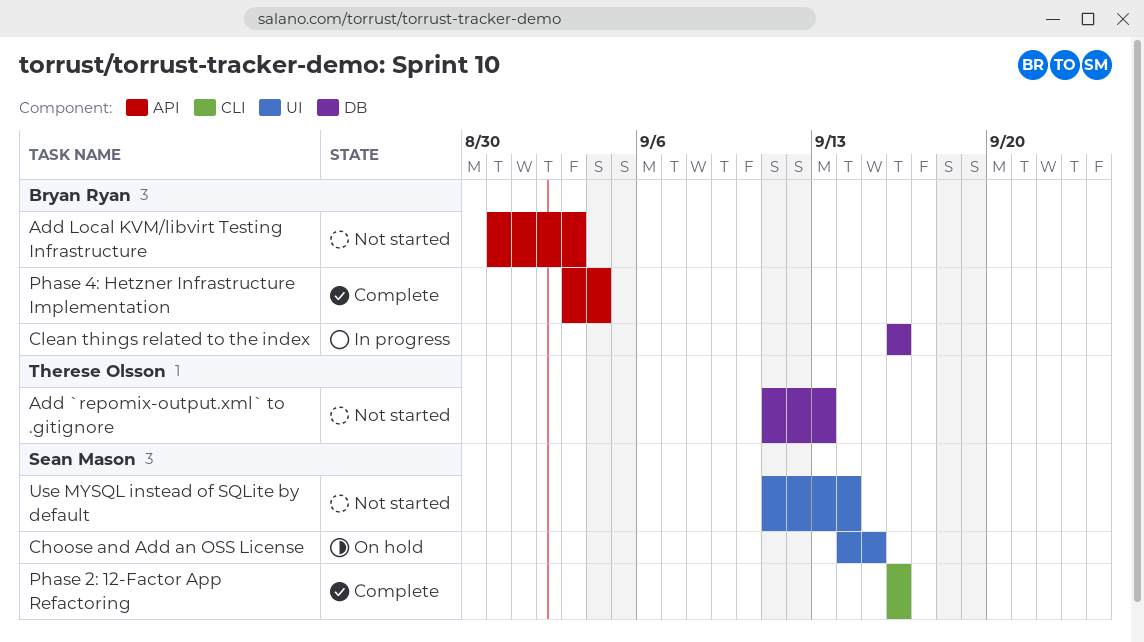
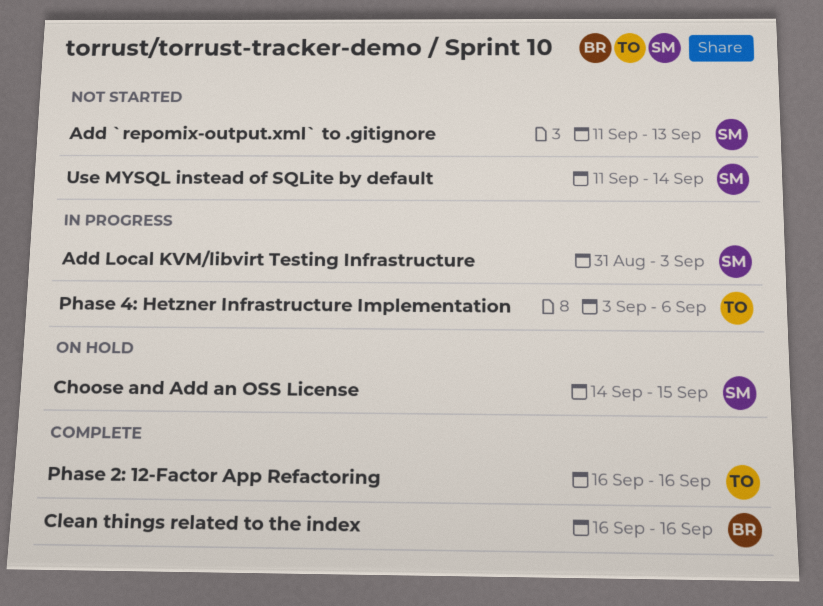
Add `repomix-output.xml` to .gitignore, owner: Therese Olsson -> Sean Mason
Add Local KVM/libvirt Testing Infrastructure, status: Not started -> In progress
Add Local KVM/libvirt Testing Infrastructure, owner: Bryan Ryan -> Sean Mason
Clean things related to the index, status: In progress -> Complete
Phase 2: 12-Factor App Refactoring, owner: Sean Mason -> Therese Olsson
Phase 4: Hetzner Infrastructure Implementation, status: Complete -> In progress
Phase 4: Hetzner Infrastructure Implementation, owner: Bryan Ryan -> Therese Olsson
Phase 4: Hetzner Infrastructure Implementation, due: Sep 4 -> Sep 6

